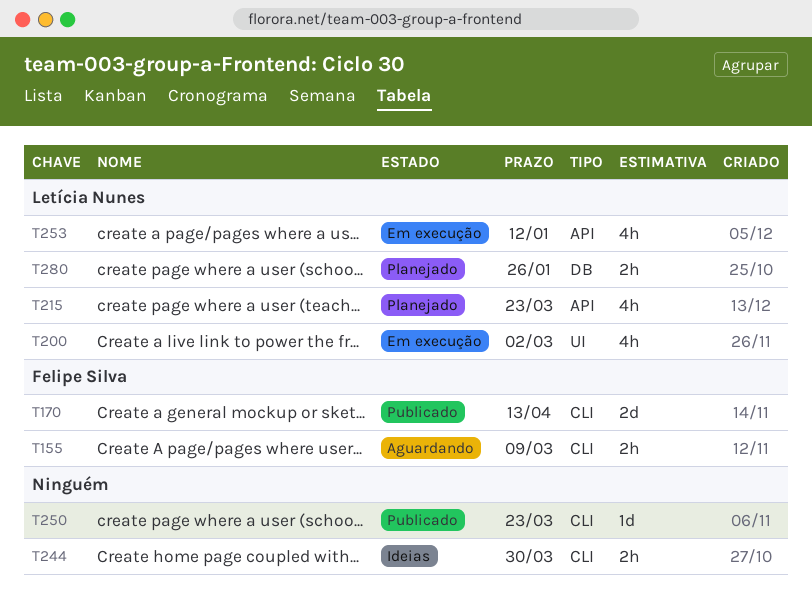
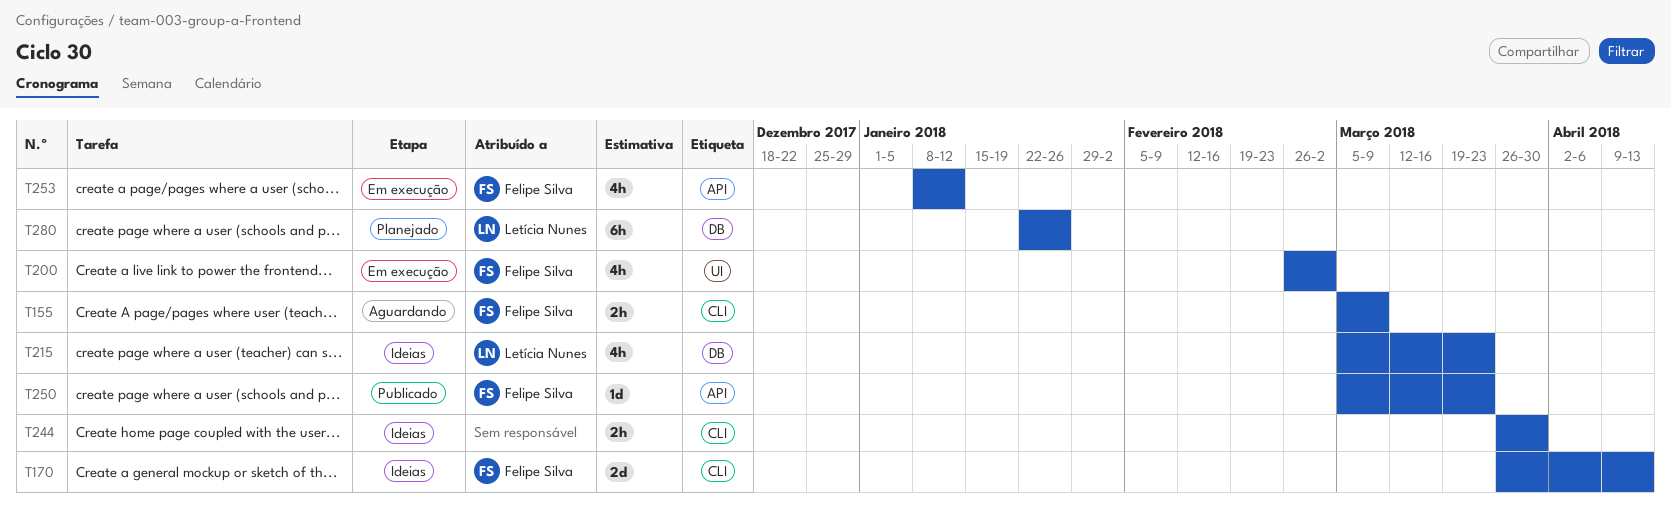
T170, status: Publicado -> Ideias
T200, owner: Letícia Nunes -> Felipe Silva
T215, status: Planejado -> Ideias
T215, label: API -> DB
T250, owner: none -> Felipe Silva
T250, label: CLI -> API
T253, owner: Letícia Nunes -> Felipe Silva
T280, estimate: 2h -> 6h

